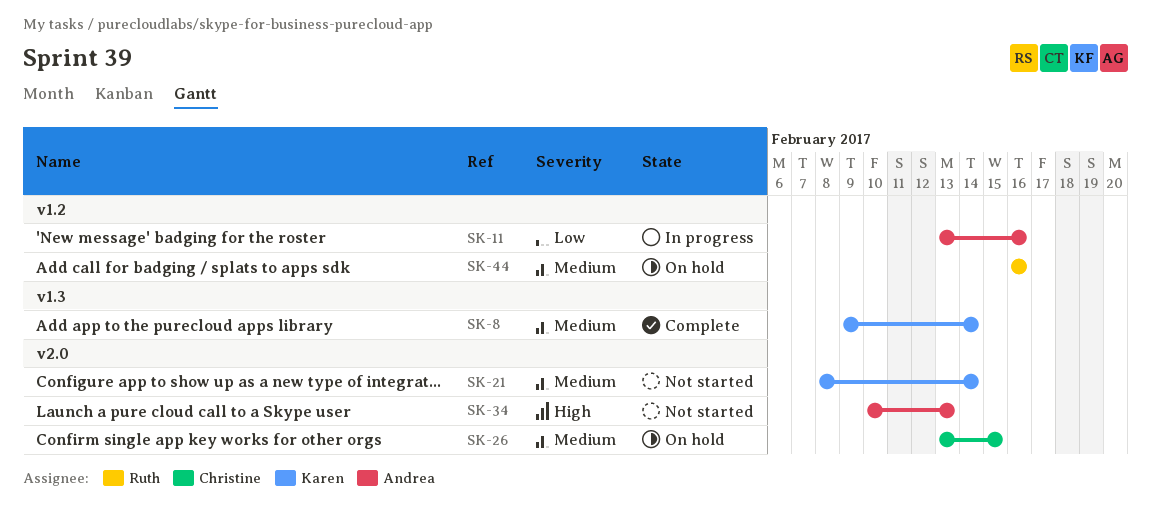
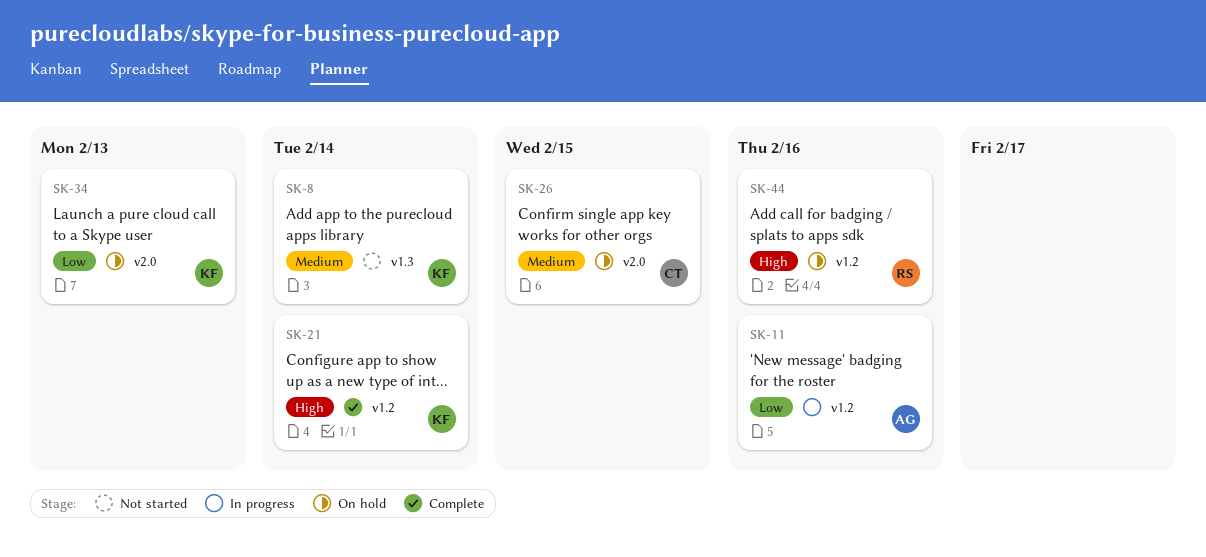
SK-8, status: Complete -> Not started
SK-21, status: Not started -> Complete
SK-21, priority: Medium -> High
SK-21, label: v2.0 -> v1.2
SK-34, status: Not started -> On hold
SK-34, owner: Andrea -> Karen
SK-34, priority: High -> Low
SK-44, priority: Medium -> High

